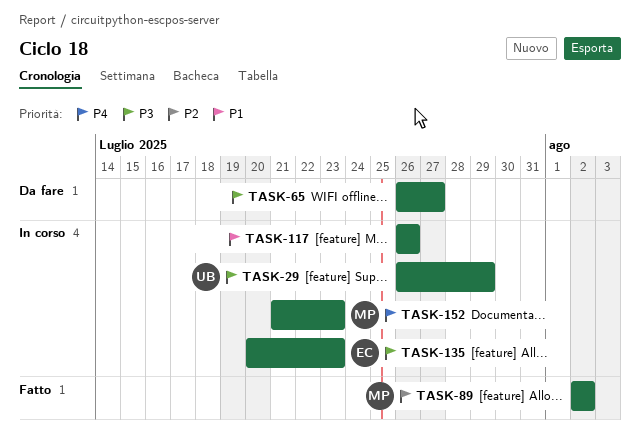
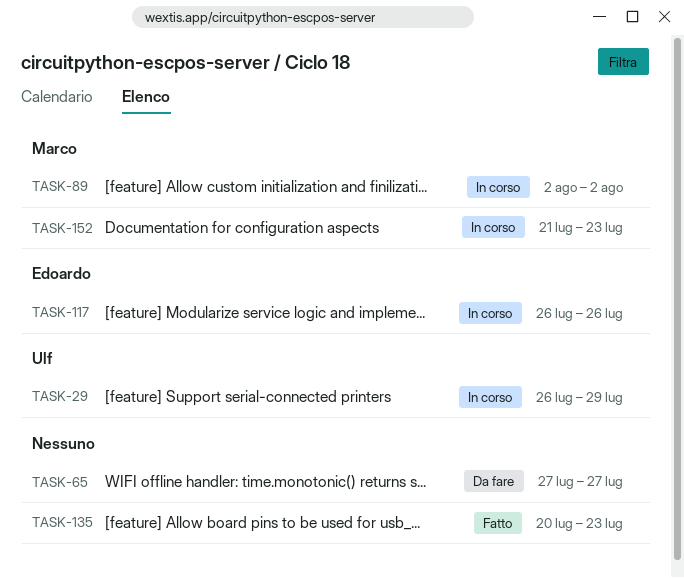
TASK-65, start: Jul 26 -> Jul 27
TASK-89, status: Fatto -> In corso
TASK-117, owner: none -> Edoardo
TASK-135, status: In corso -> Fatto
TASK-135, owner: Edoardo -> none

